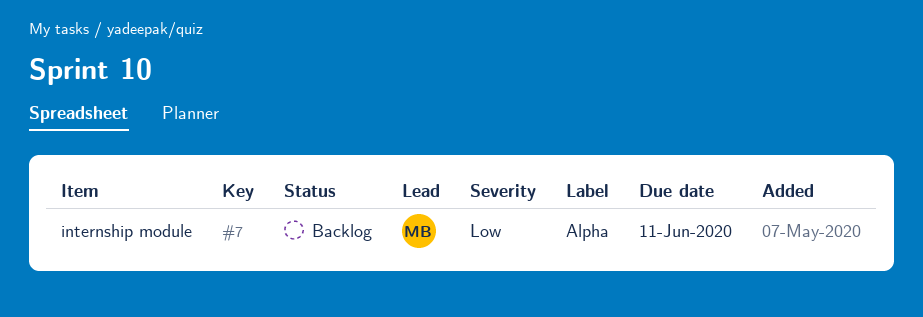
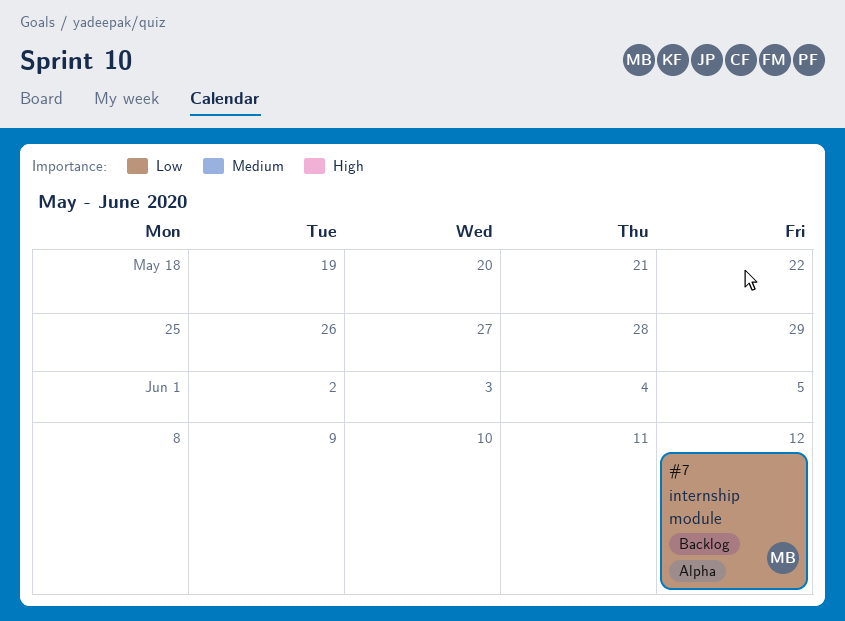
#7, due: Jun 11 -> Jun 12

